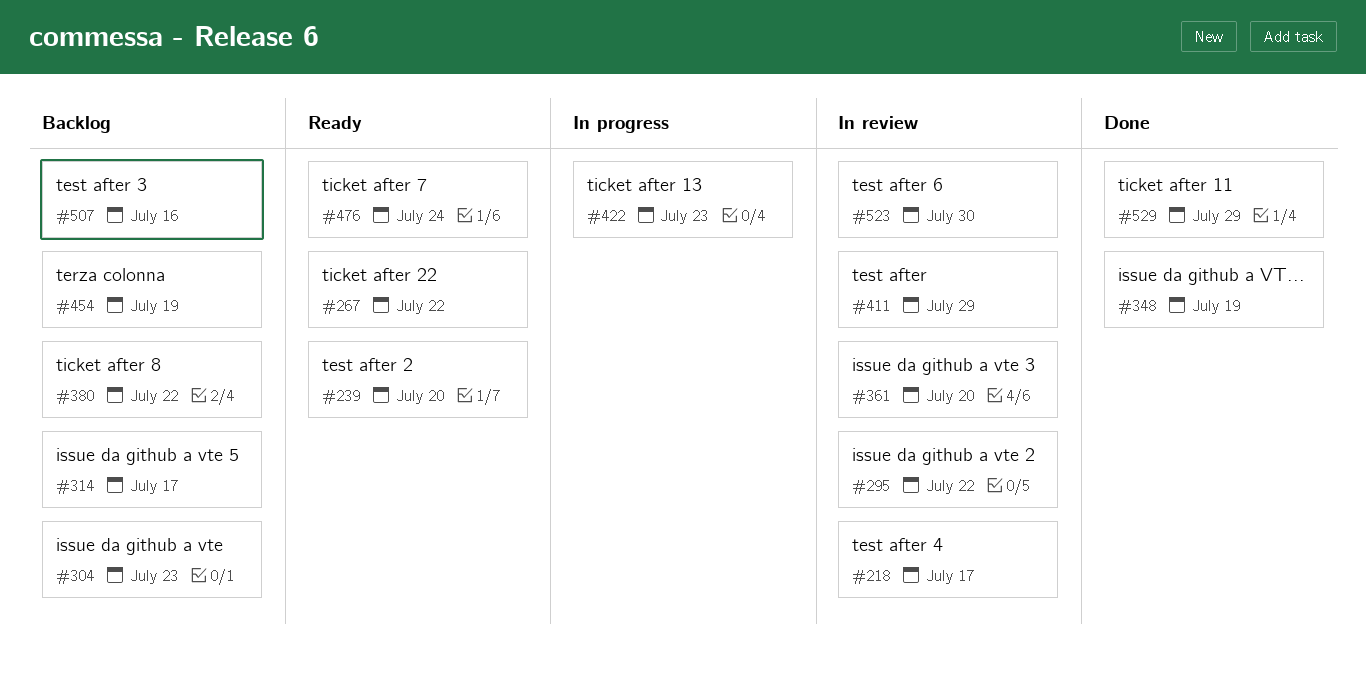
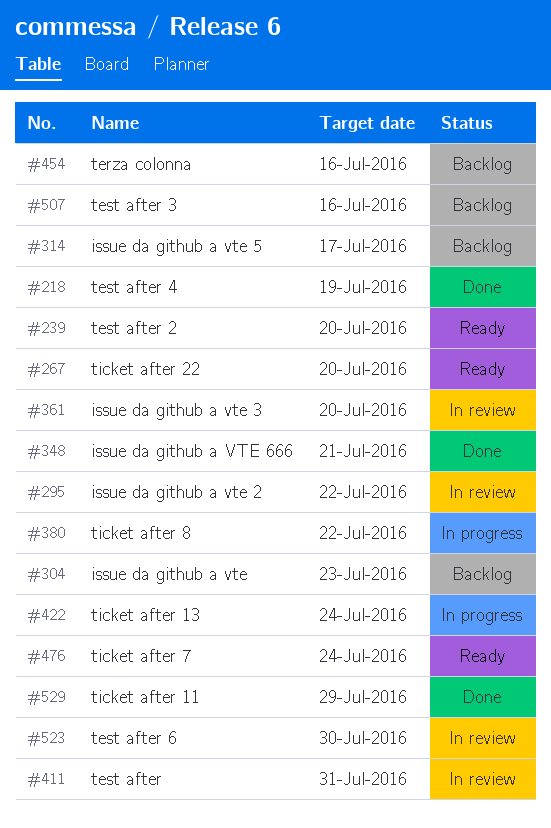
#218, status: In review -> Done
#218, due: Jul 17 -> Jul 19
#267, due: Jul 22 -> Jul 20
#348, due: Jul 19 -> Jul 21
#380, status: Backlog -> In progress
#411, due: Jul 29 -> Jul 31
#422, due: Jul 23 -> Jul 24
#454, due: Jul 19 -> Jul 16

